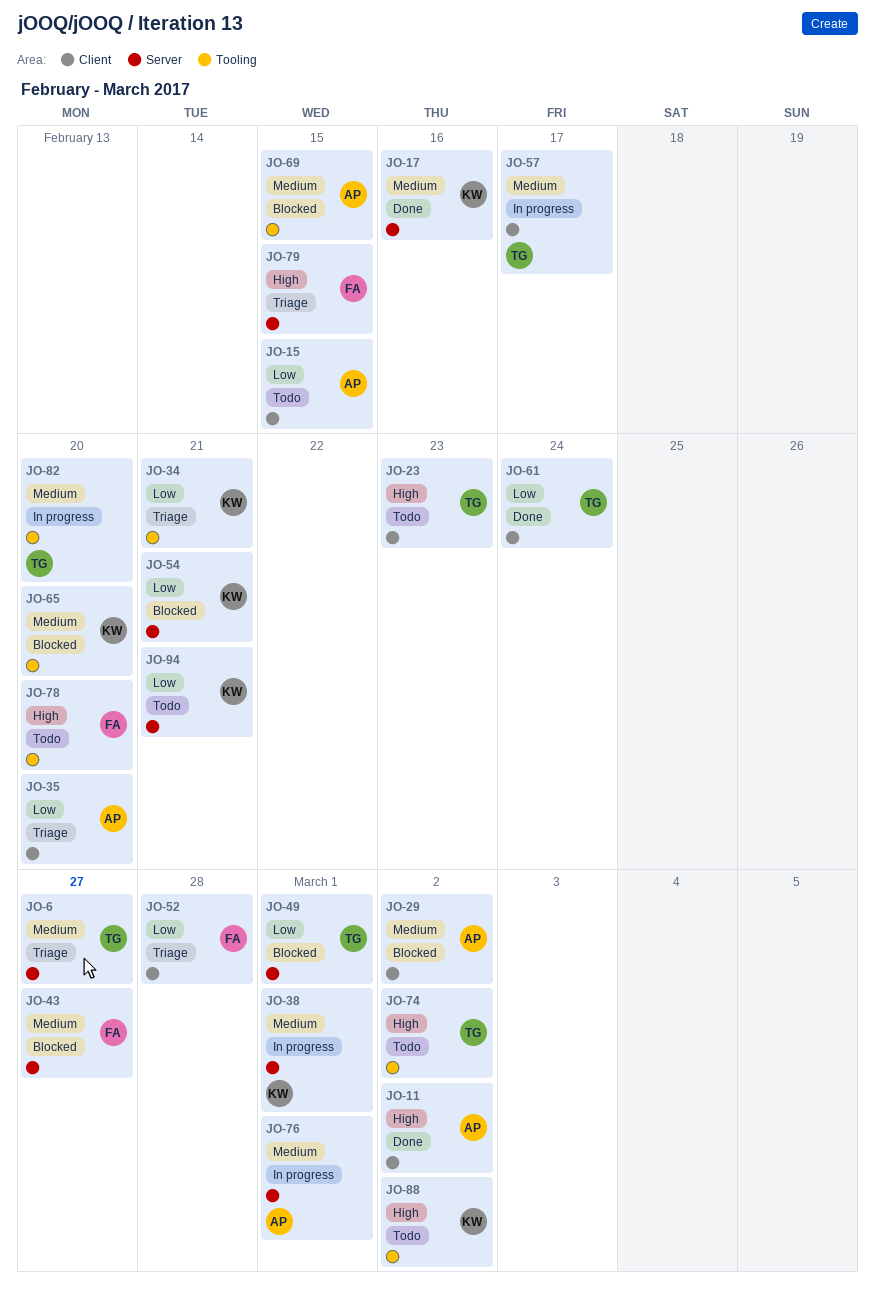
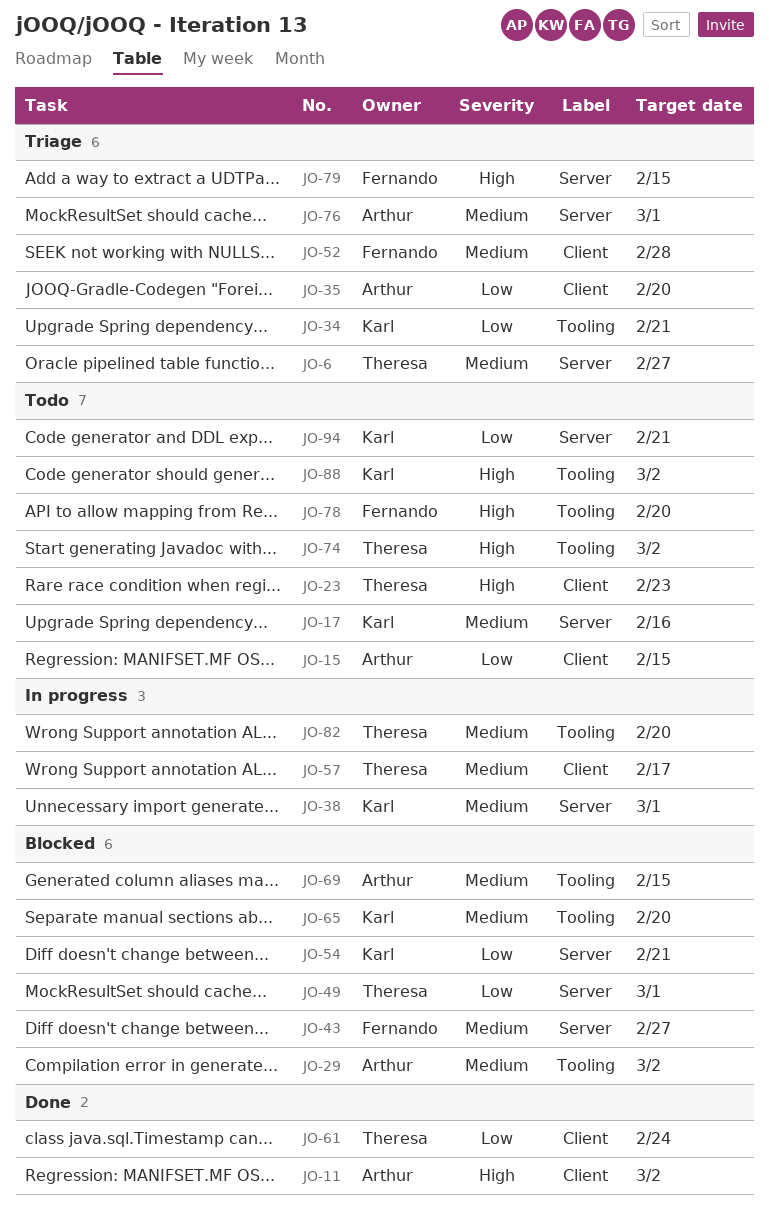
JO-17, status: Done -> Todo
JO-29, label: Client -> Tooling
JO-52, priority: Low -> Medium
JO-76, status: In progress -> Triage

